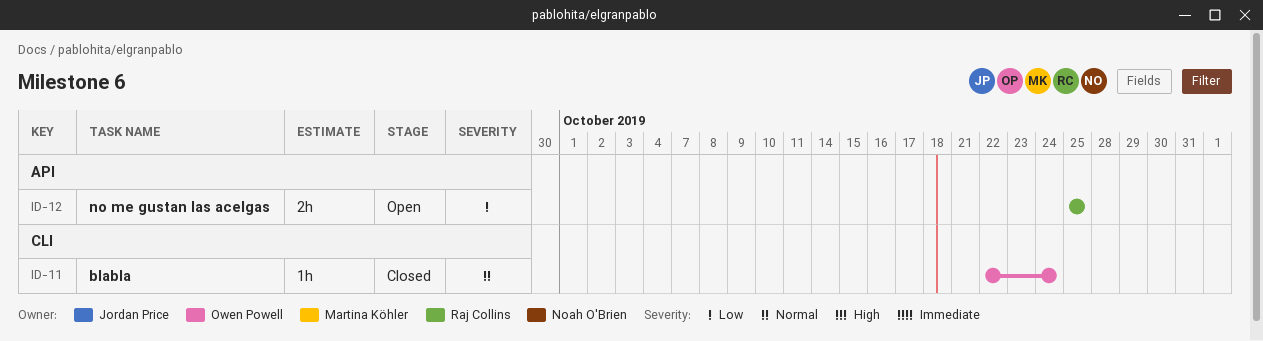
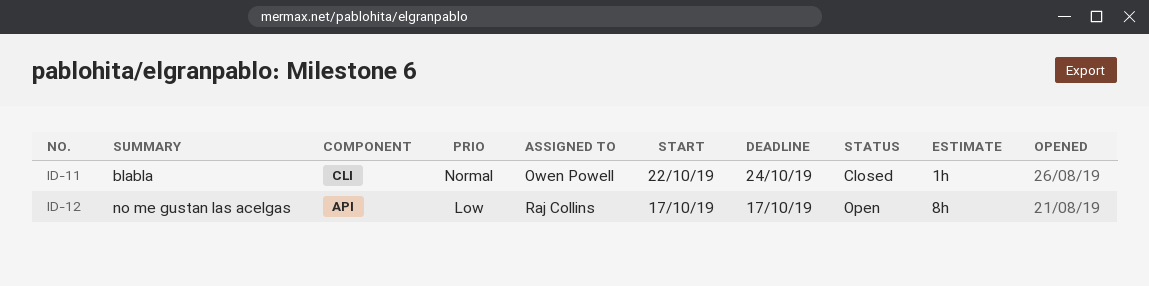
ID-12, estimate: 2h -> 8h
ID-12, start: Oct 25 -> Oct 17
ID-12, due: Oct 25 -> Oct 17

